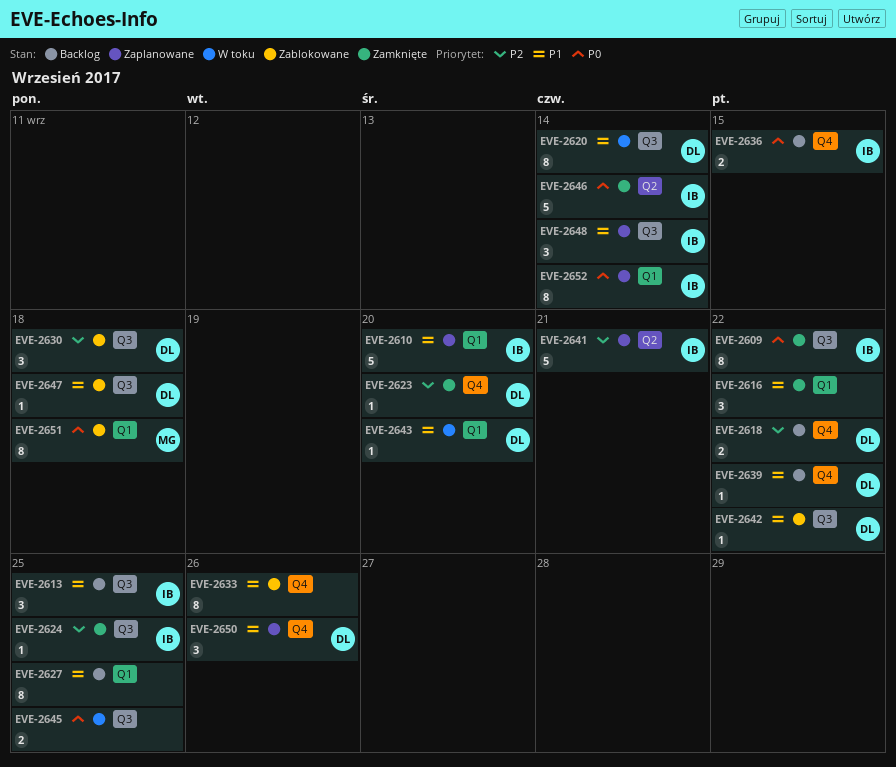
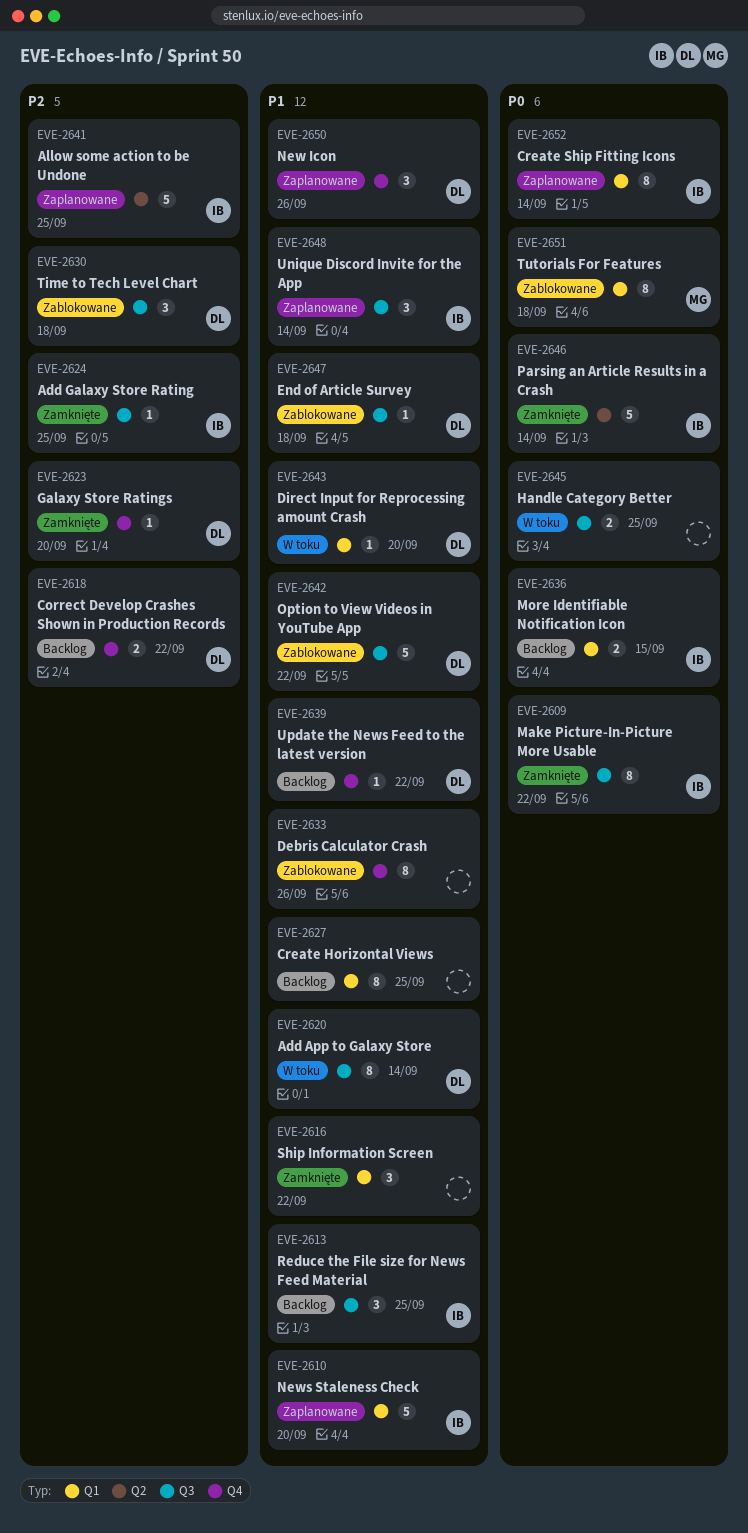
EVE-2636, label: Q4 -> Q1
EVE-2641, due: Sep 21 -> Sep 25
EVE-2642, estimate: 1 -> 5

